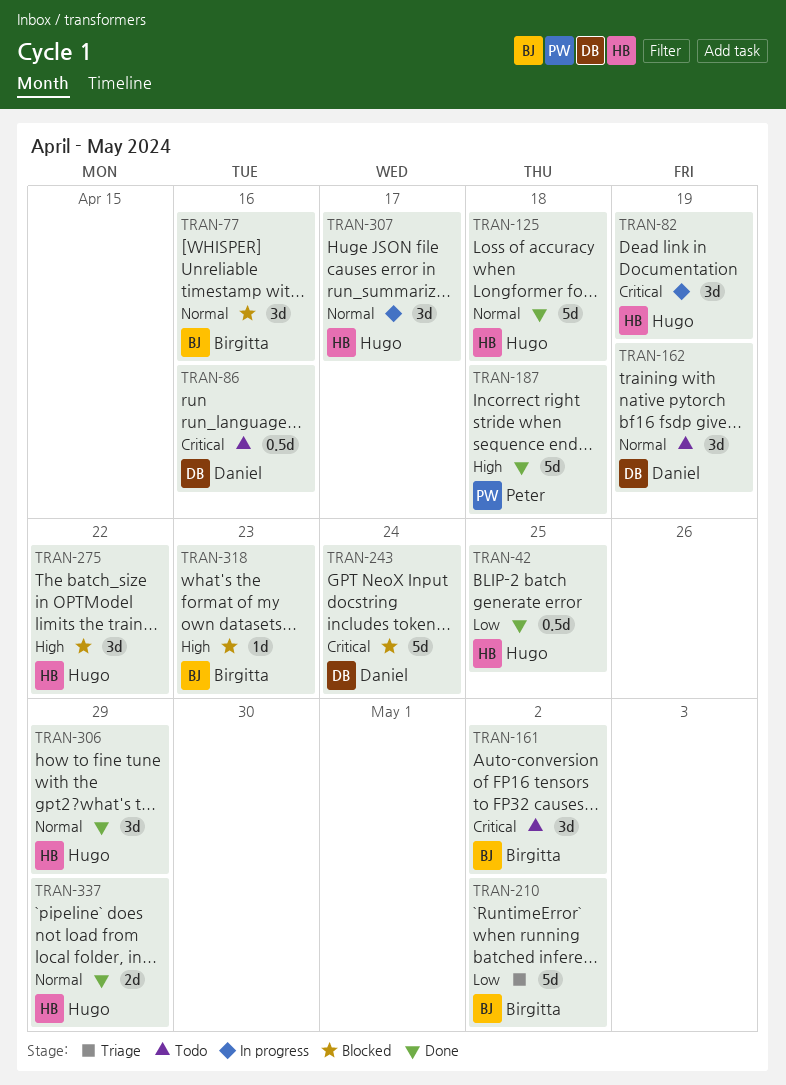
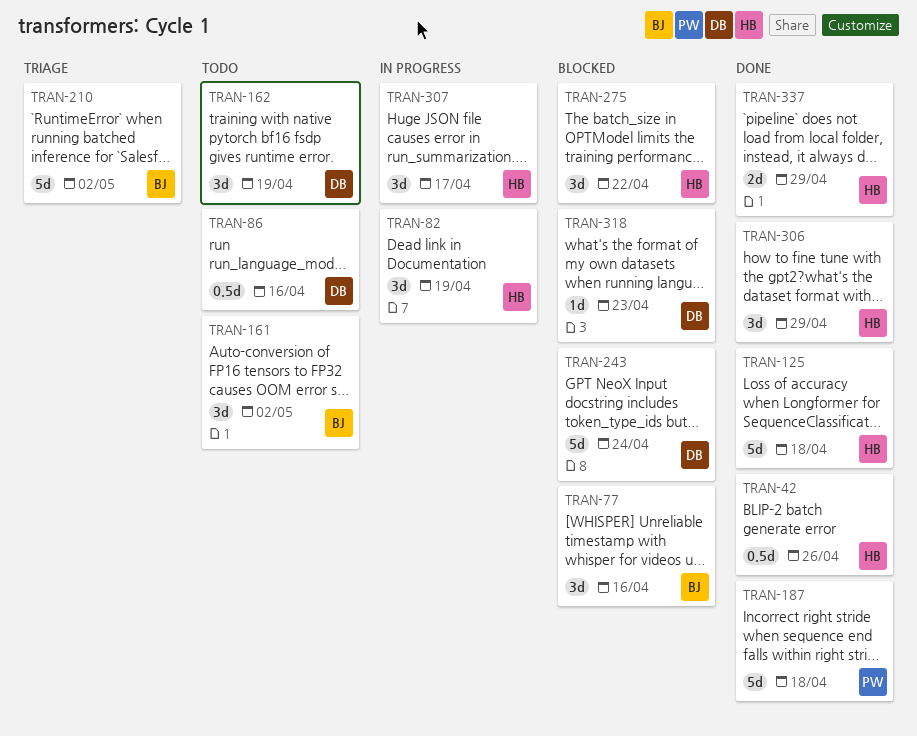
TRAN-42, due: Apr 25 -> Apr 26
TRAN-318, owner: Birgitta -> Daniel

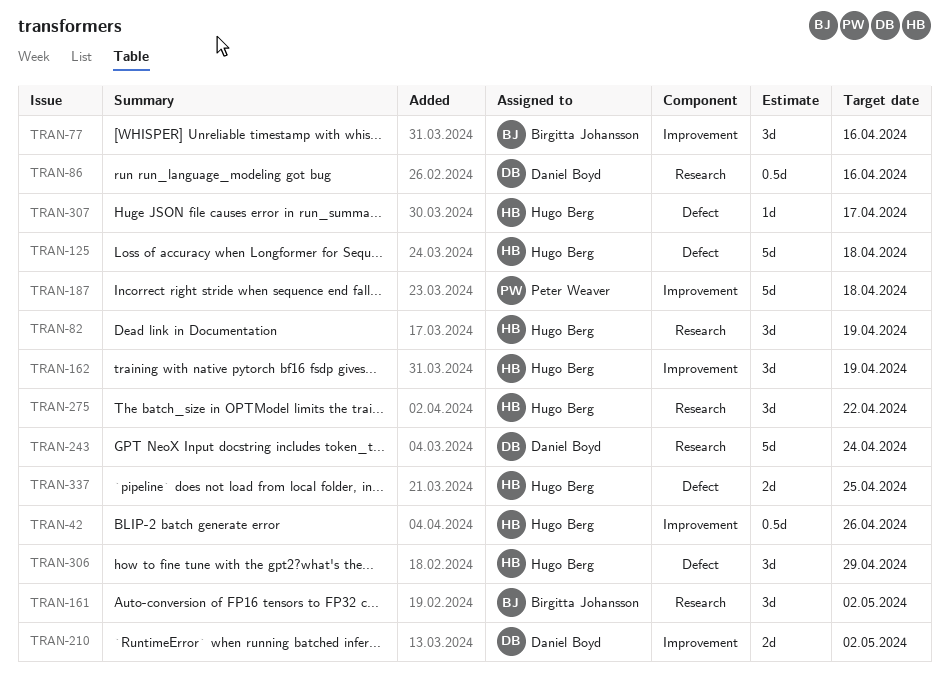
TRAN-162, owner: Daniel Boyd -> Hugo Berg
TRAN-210, owner: Birgitta Johansson -> Daniel Boyd
TRAN-210, estimate: 5d -> 2d
TRAN-307, estimate: 3d -> 1d
TRAN-318: present -> none
TRAN-337, due: Apr 29 -> Apr 25

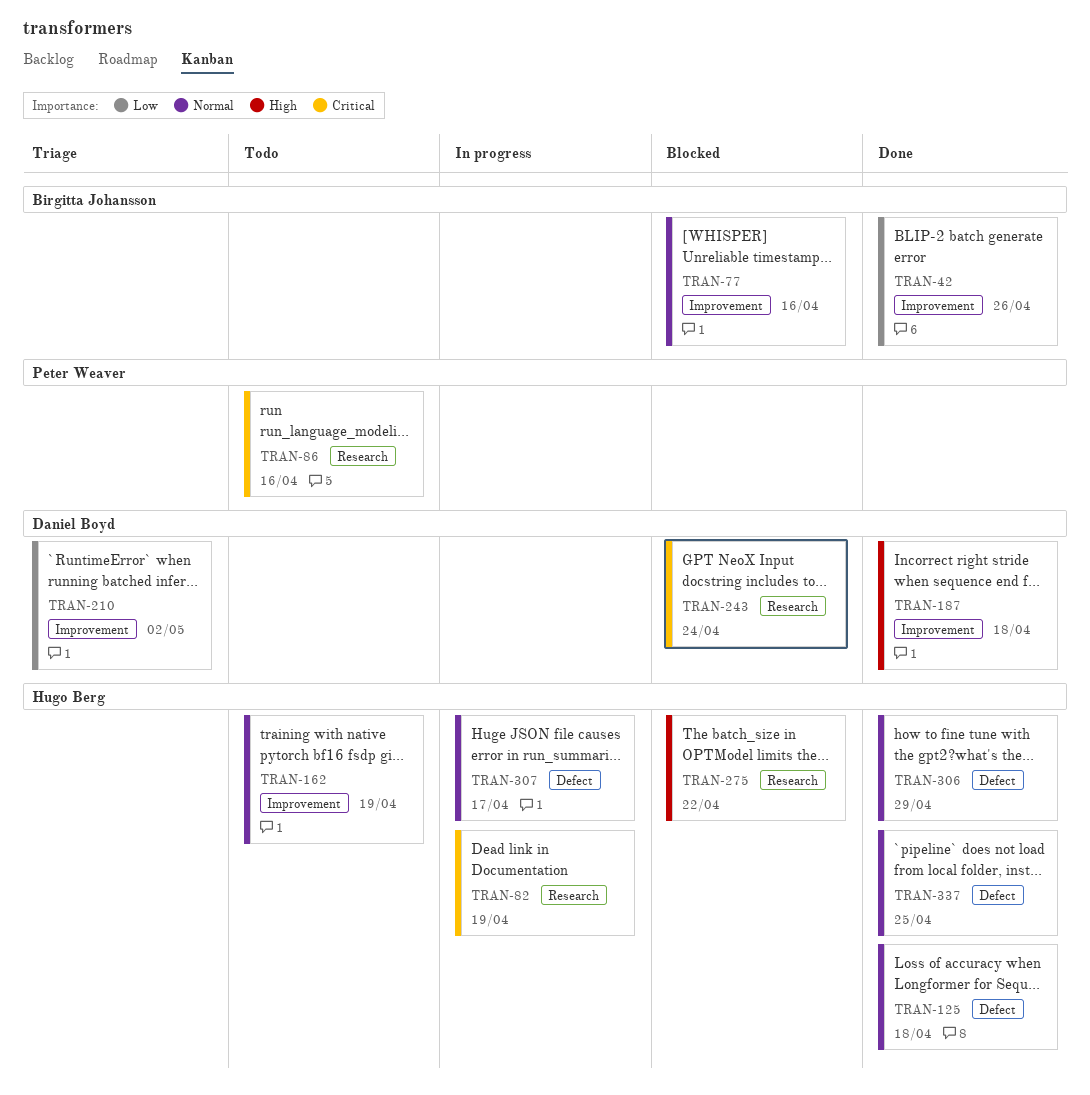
TRAN-42, owner: Hugo Berg -> Birgitta Johansson
TRAN-86, owner: Daniel Boyd -> Peter Weaver
TRAN-161: present -> none
TRAN-187, owner: Peter Weaver -> Daniel Boyd

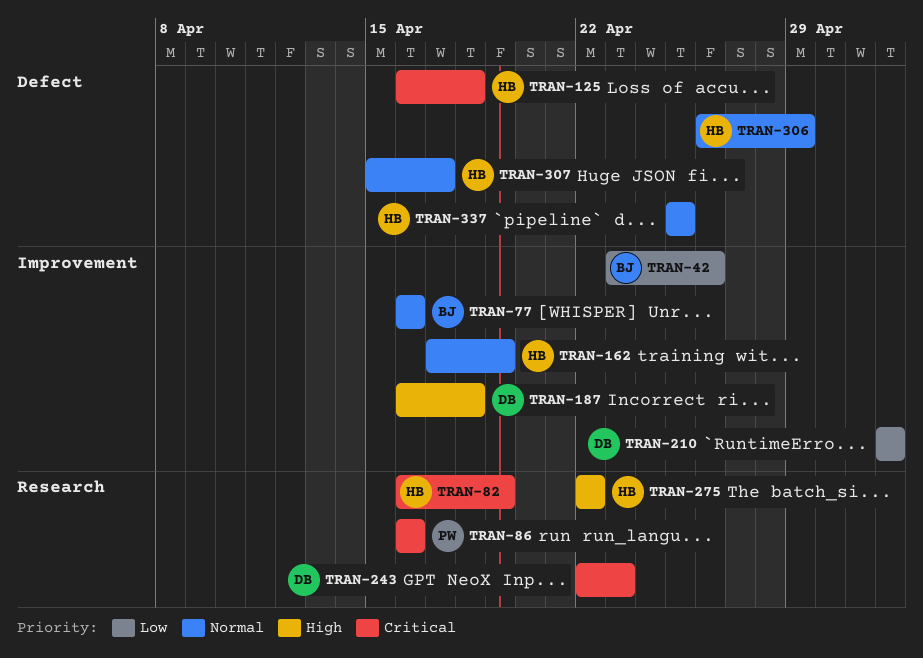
TRAN-125, priority: Normal -> Critical
TRAN-243, due: Apr 24 -> Apr 23

